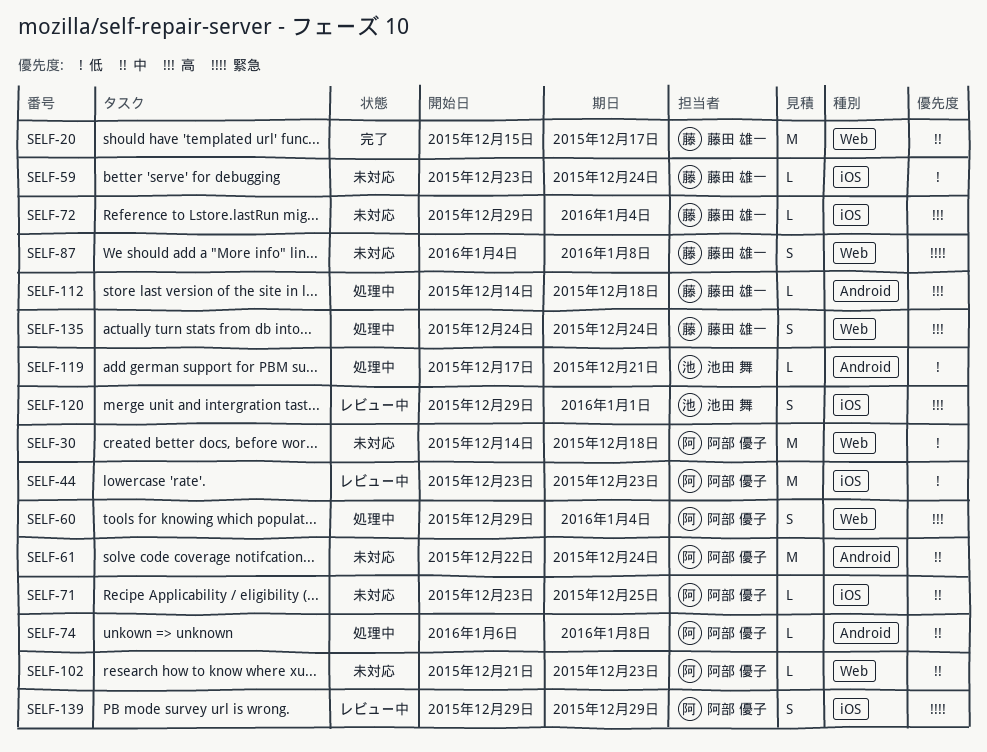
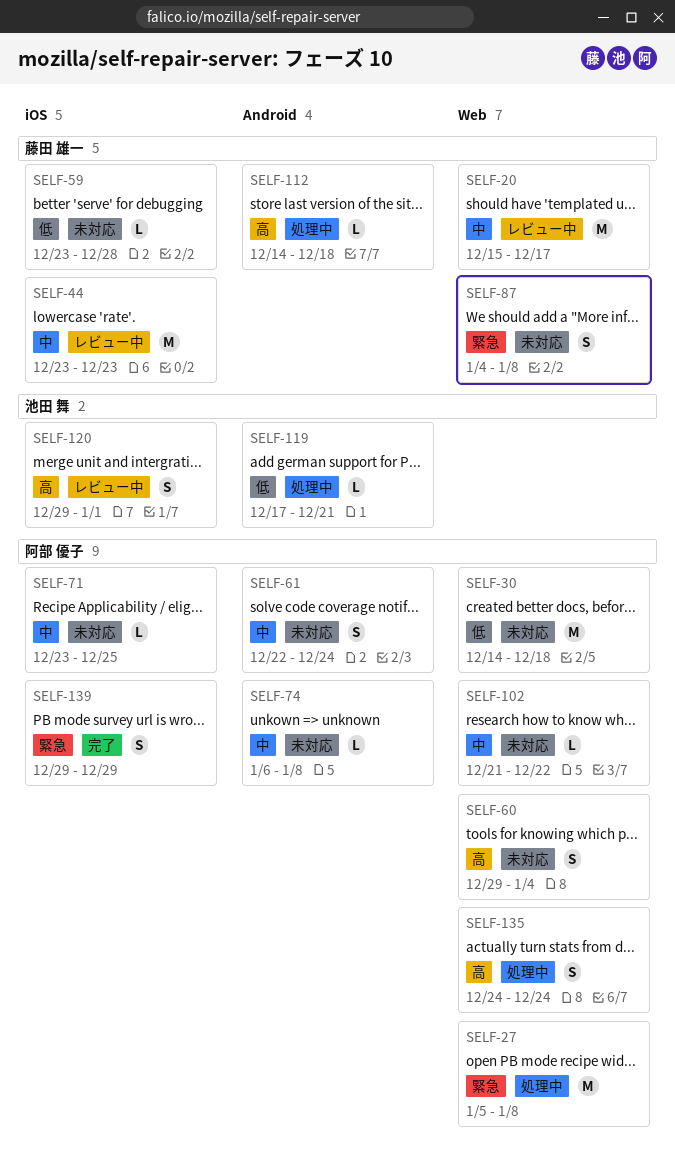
SELF-20, status: 完了 -> レビュー中
SELF-27: none -> present
SELF-44, owner: 阿部 優子 -> 藤田 雄一
SELF-44, priority: 低 -> 中
SELF-59, due: Dec 24 -> Dec 28
SELF-60, status: 処理中 -> 未対応
SELF-61, estimate: M -> S
SELF-72: present -> none
SELF-74, status: 処理中 -> 未対応
SELF-102, due: Dec 23 -> Dec 22
SELF-135, owner: 藤田 雄一 -> 阿部 優子
SELF-139, status: レビュー中 -> 完了

